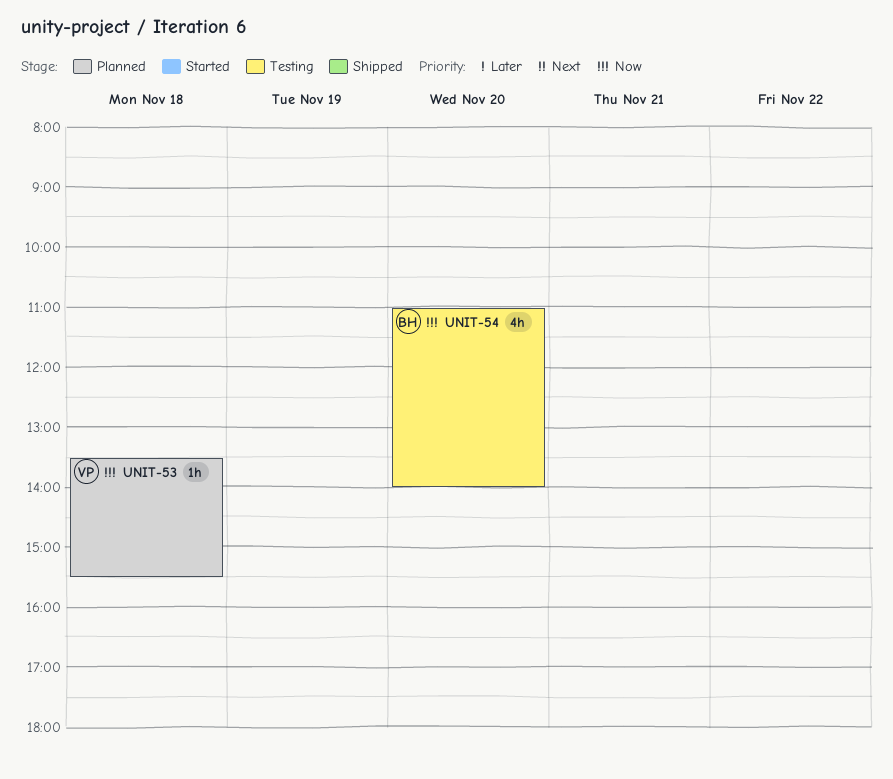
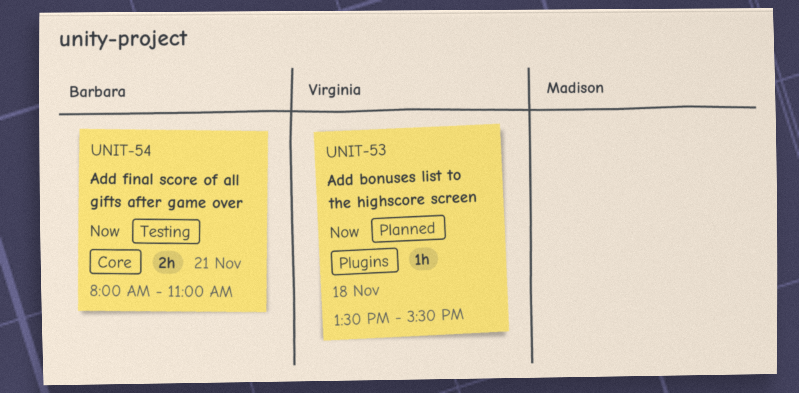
UNIT-54, estimate: 4h -> 2h
UNIT-54, day: Nov 20 -> Nov 21
UNIT-54, begins: 11:00 -> 08:00
UNIT-54, ends: 14:00 -> 11:00

